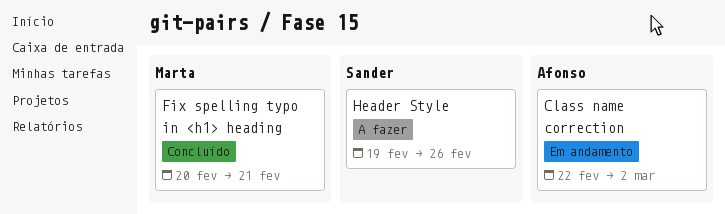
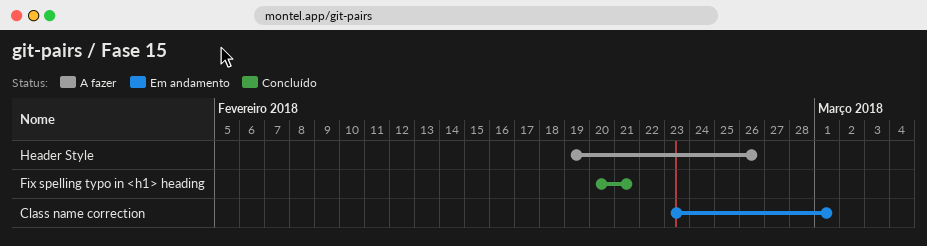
Class name correction, start: Feb 22 -> Feb 23
Class name correction, due: Mar 2 -> Mar 1

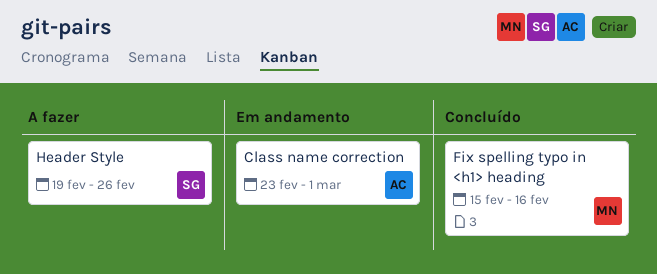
Fix spelling typo in <h1> heading, start: Feb 20 -> Feb 15
Fix spelling typo in <h1> heading, due: Feb 21 -> Feb 16

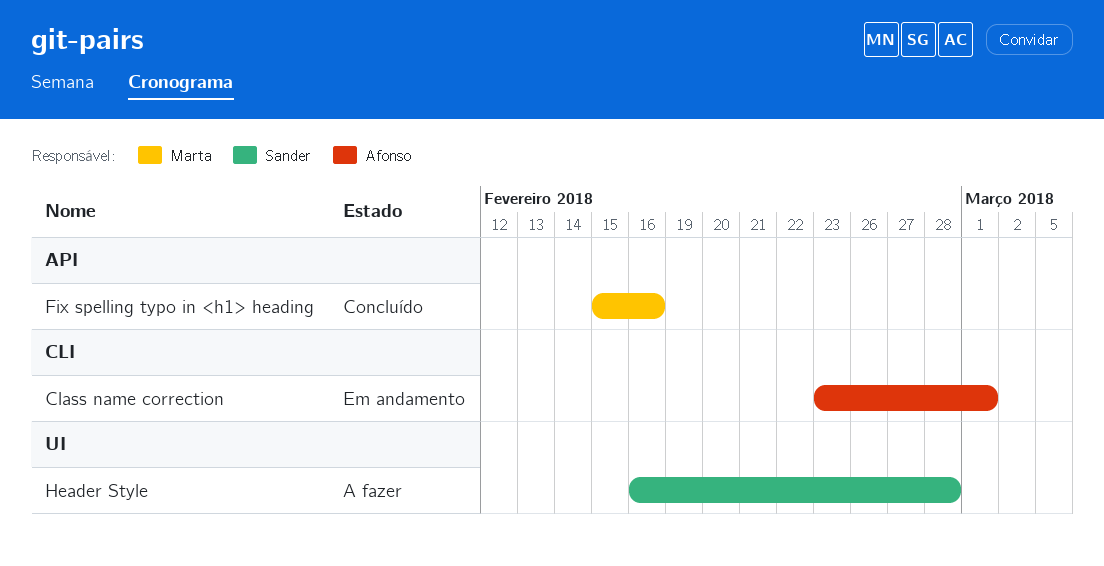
Header Style, start: Feb 19 -> Feb 16
Header Style, due: Feb 26 -> Feb 28

